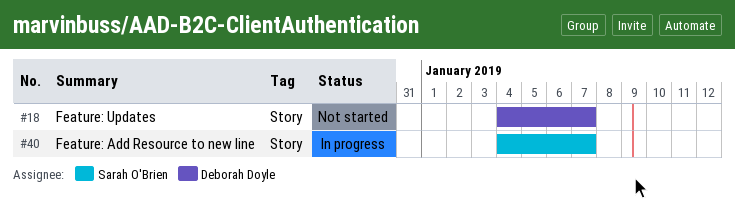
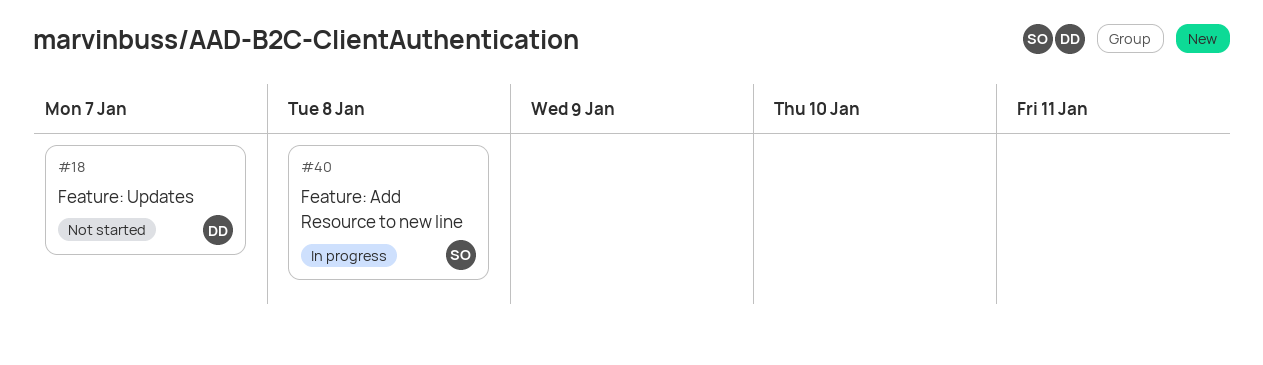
#40, due: Jan 7 -> Jan 8

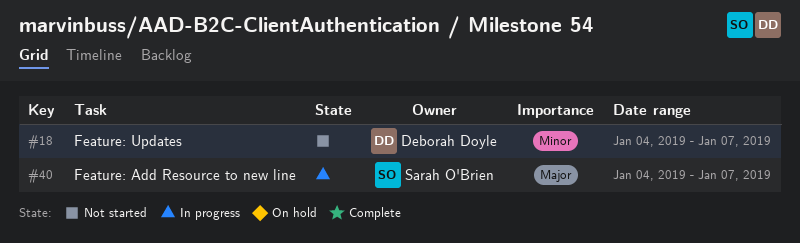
#40, due: Jan 8 -> Jan 7

